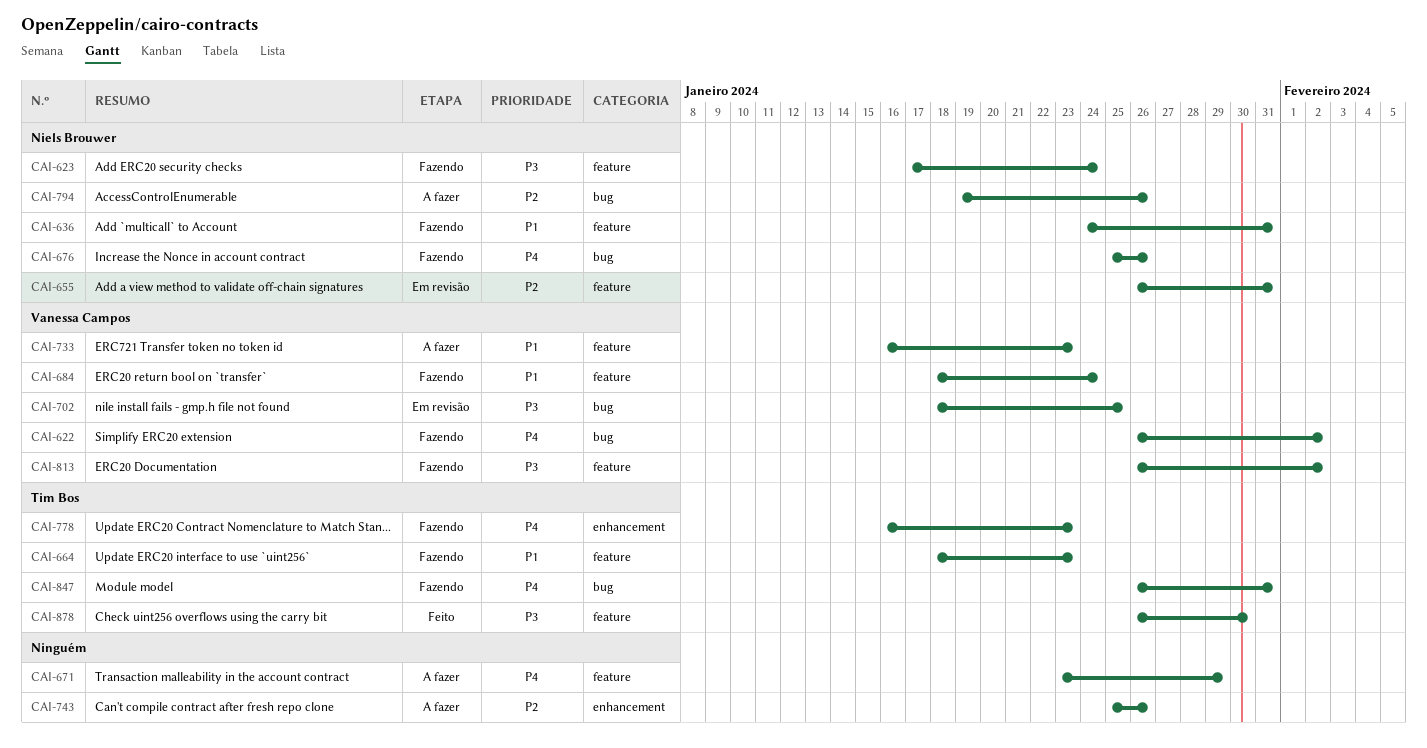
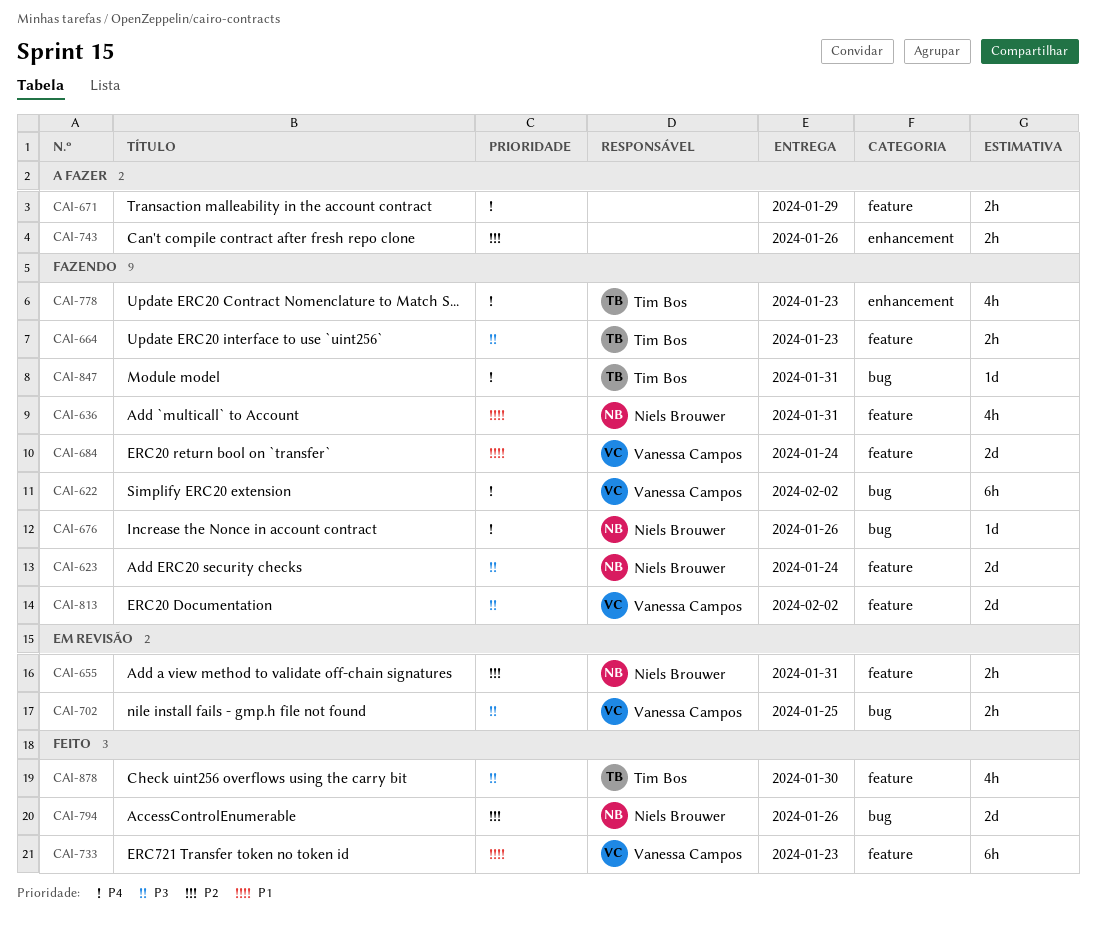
CAI-664, priority: P1 -> P3
CAI-733, status: A fazer -> Feito
CAI-794, status: A fazer -> Feito

